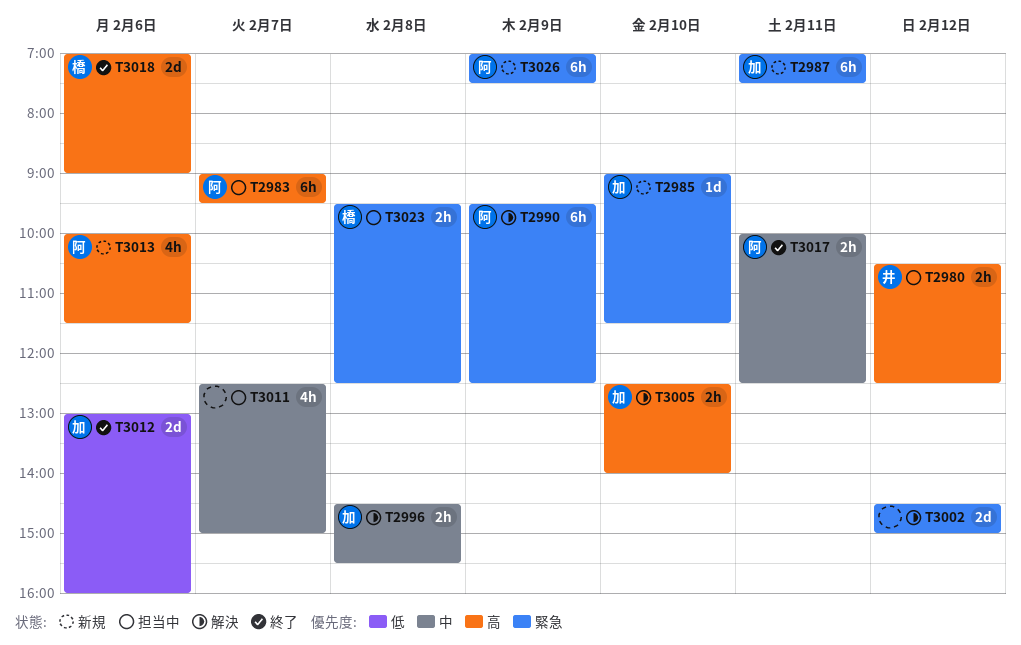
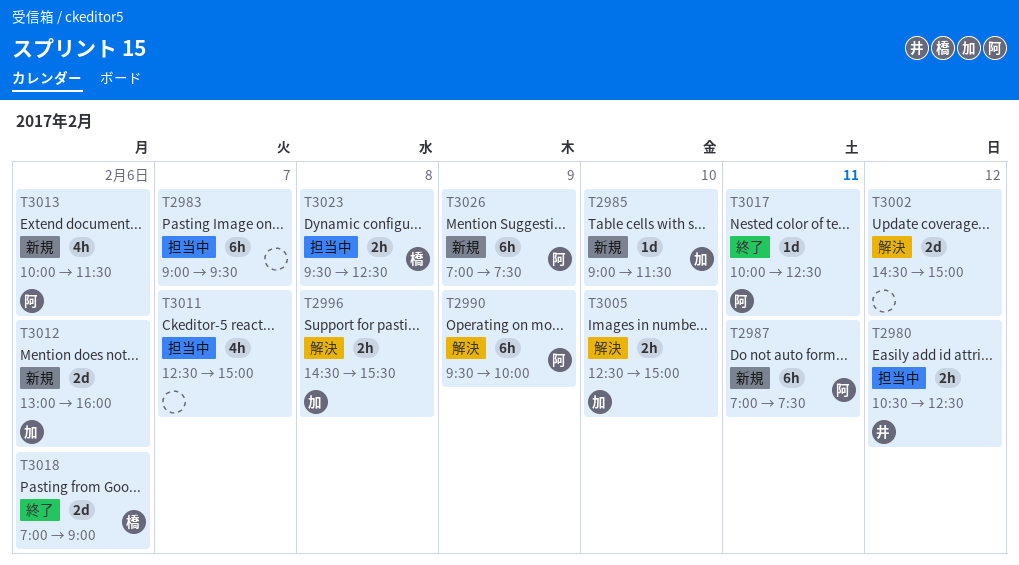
T2983, owner: 阿 -> none
T2987, owner: 加 -> 阿
T2990, ends: 12:30 -> 10:00
T3005, ends: 14:00 -> 15:00
T3012, status: 終了 -> 新規
T3017, estimate: 2h -> 1d

